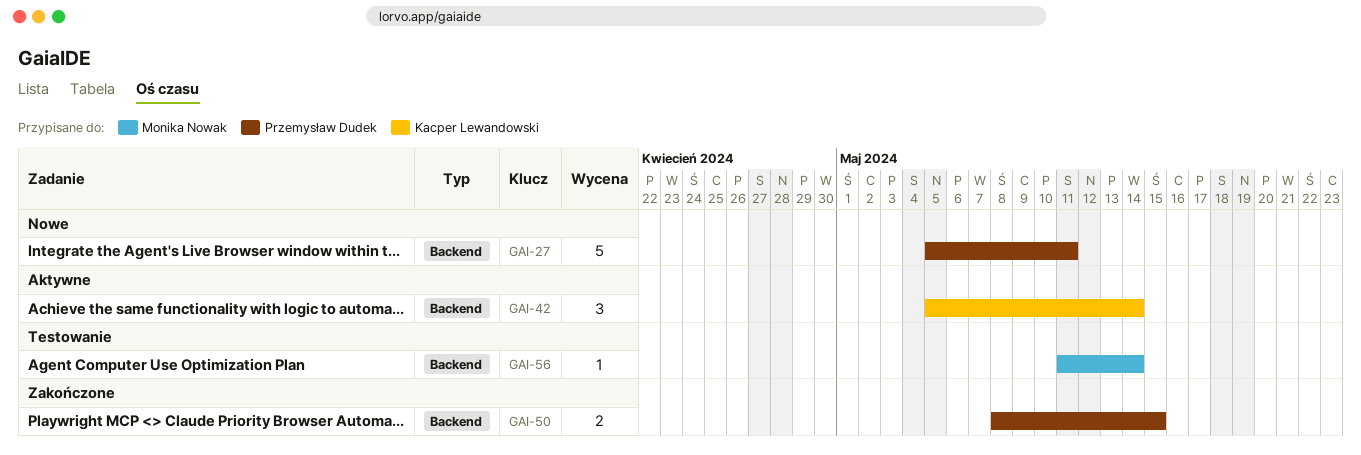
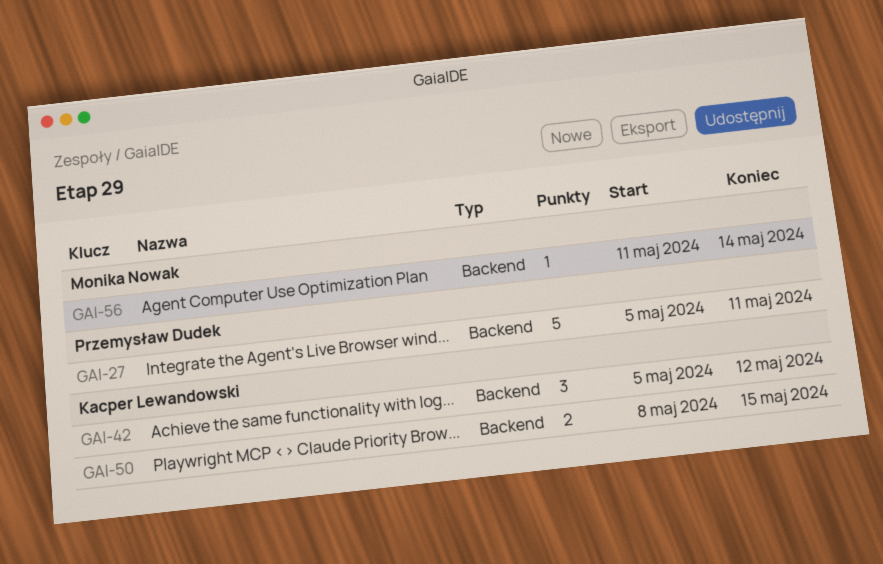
GAI-42, due: May 14 -> May 12
GAI-50, owner: Przemysław Dudek -> Kacper Lewandowski

